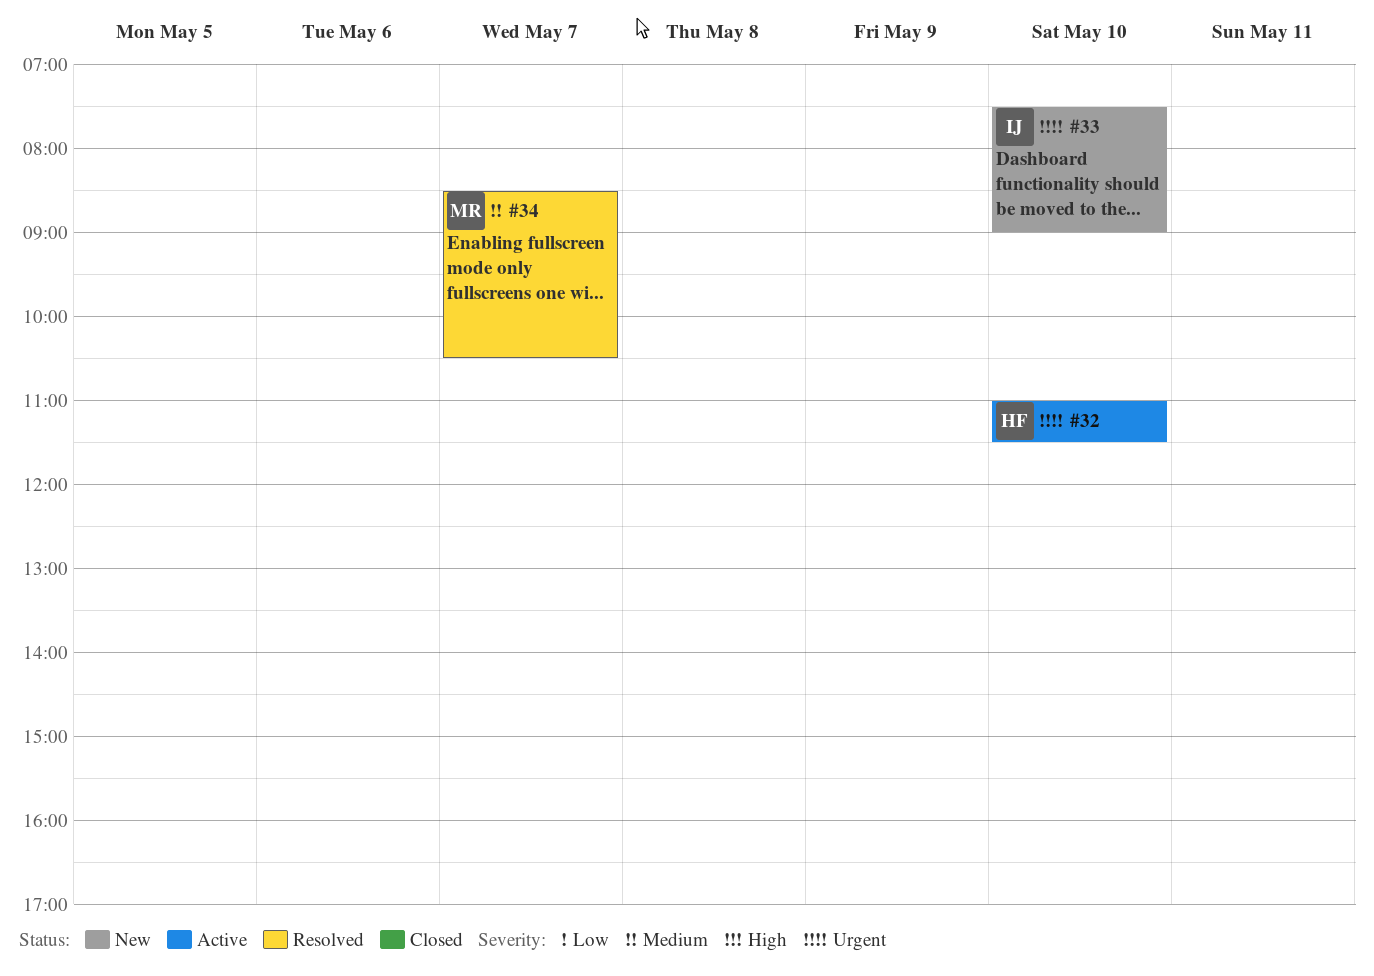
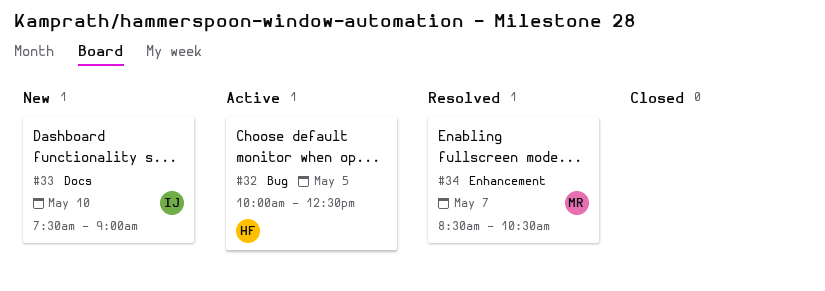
#32, day: May 10 -> May 5
#32, begins: 11:00 -> 10:00
#32, ends: 11:30 -> 12:30

